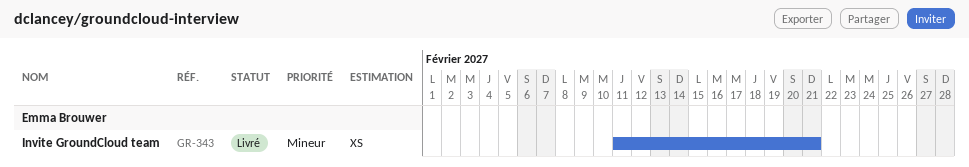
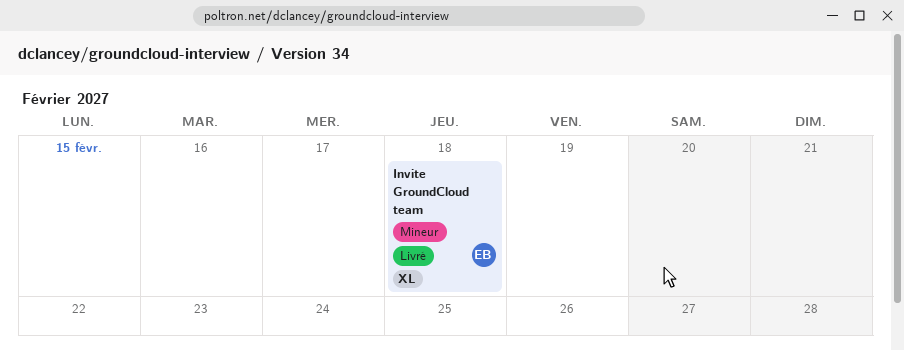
Invite GroundCloud team, estimate: XS -> XL
Invite GroundCloud team, due: Feb 21 -> Feb 18

